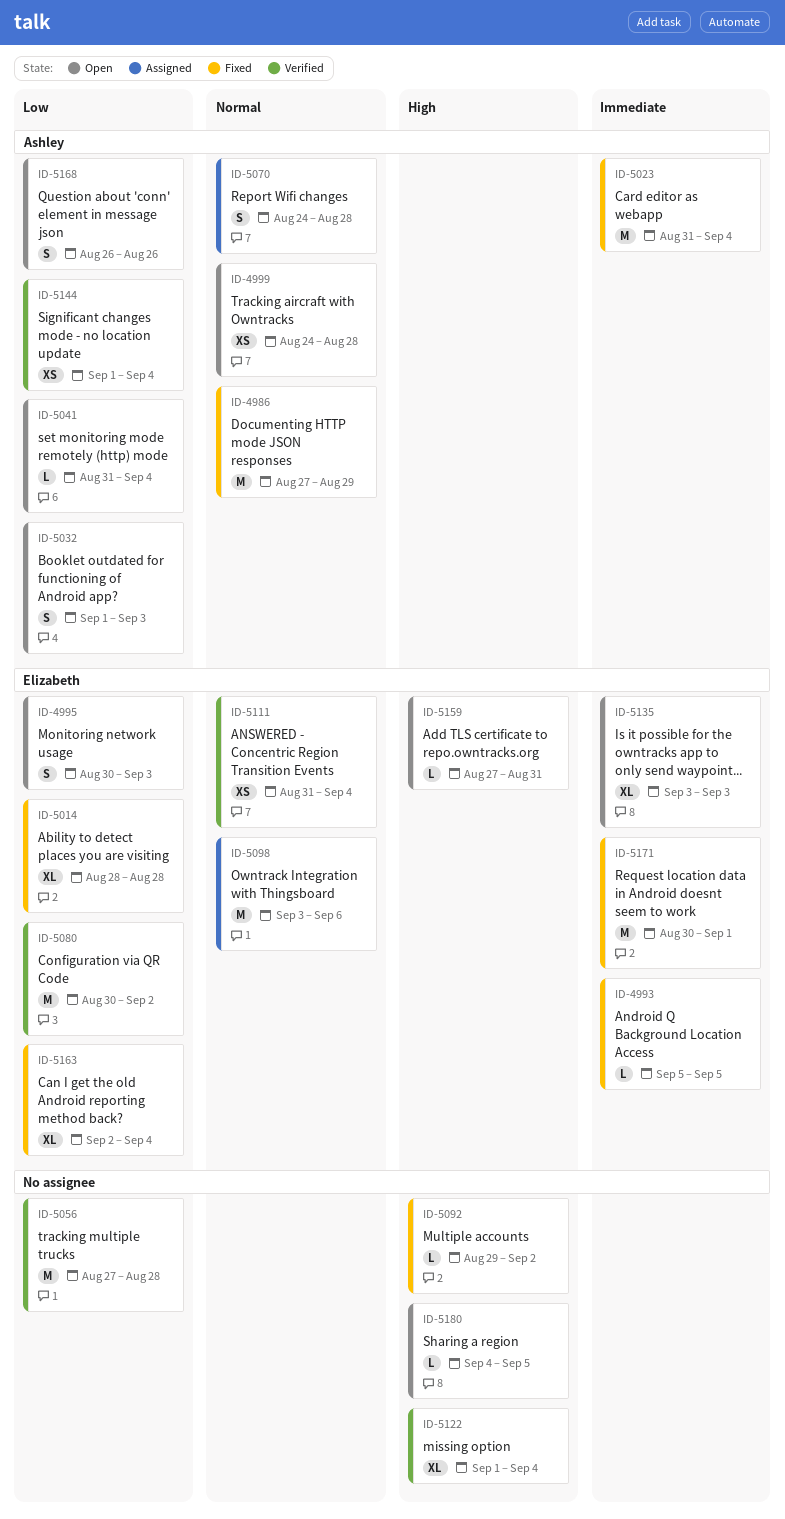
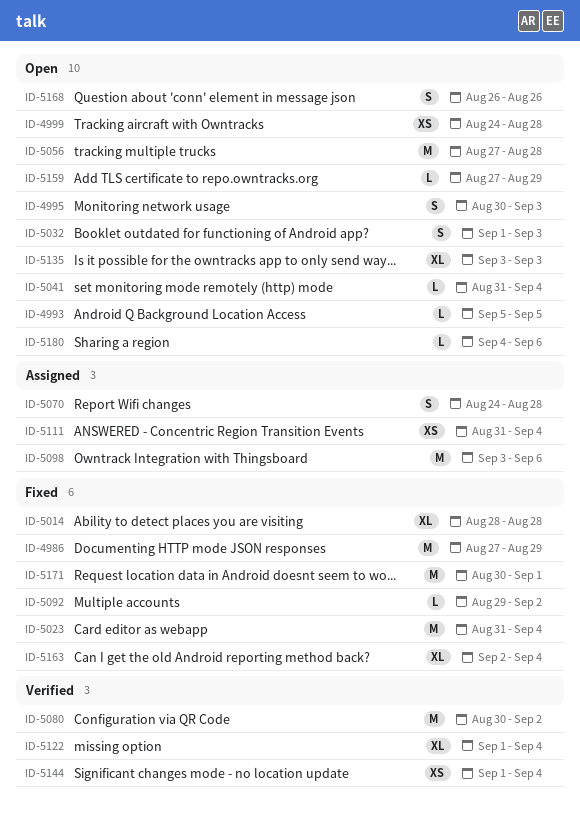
ID-4993, status: Fixed -> Open
ID-5056, status: Verified -> Open
ID-5111, status: Verified -> Assigned
ID-5159, due: Aug 31 -> Aug 29
ID-5180, due: Sep 5 -> Sep 6

